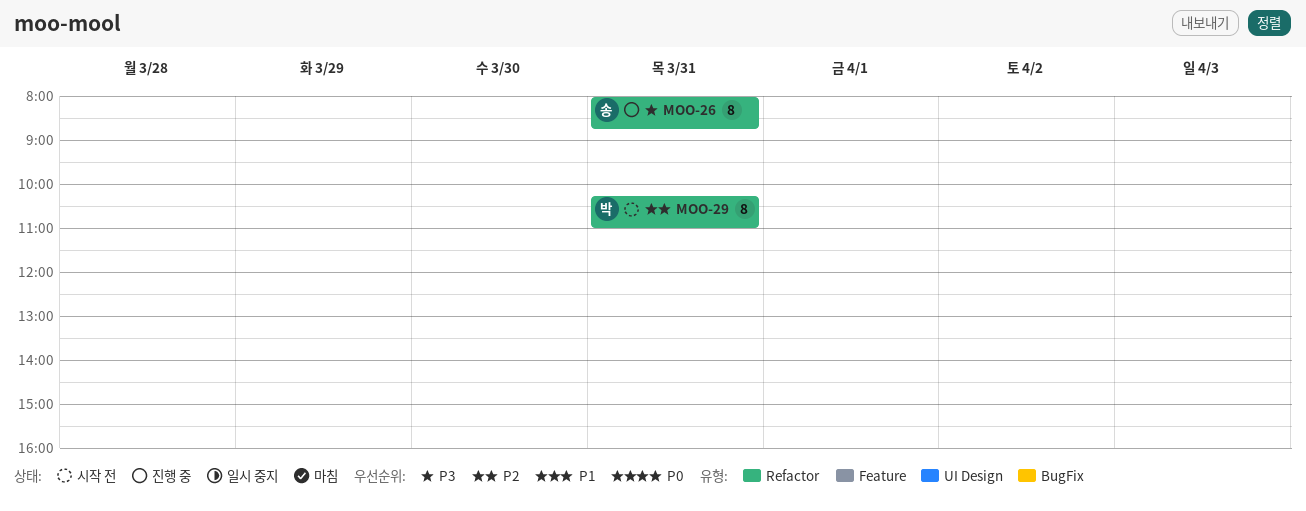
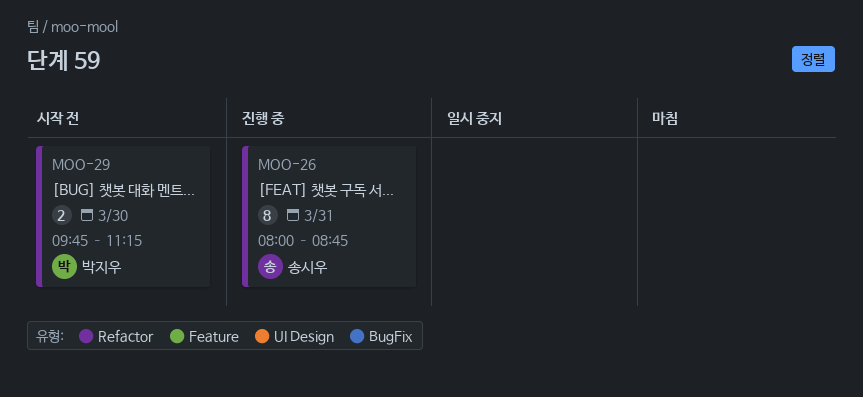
MOO-29, estimate: 8 -> 2
MOO-29, day: Mar 31 -> Mar 30
MOO-29, begins: 10:15 -> 09:45
MOO-29, ends: 11:00 -> 11:15

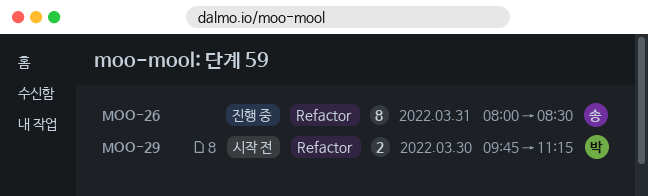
MOO-26, ends: 08:45 -> 08:30

